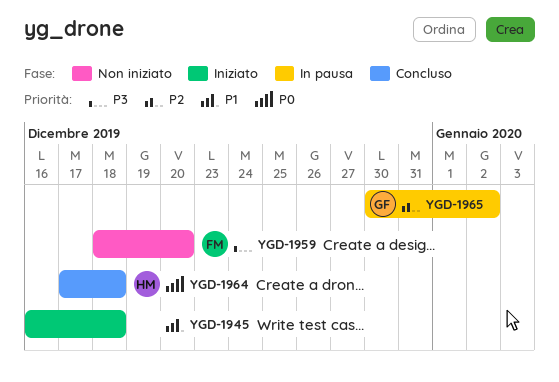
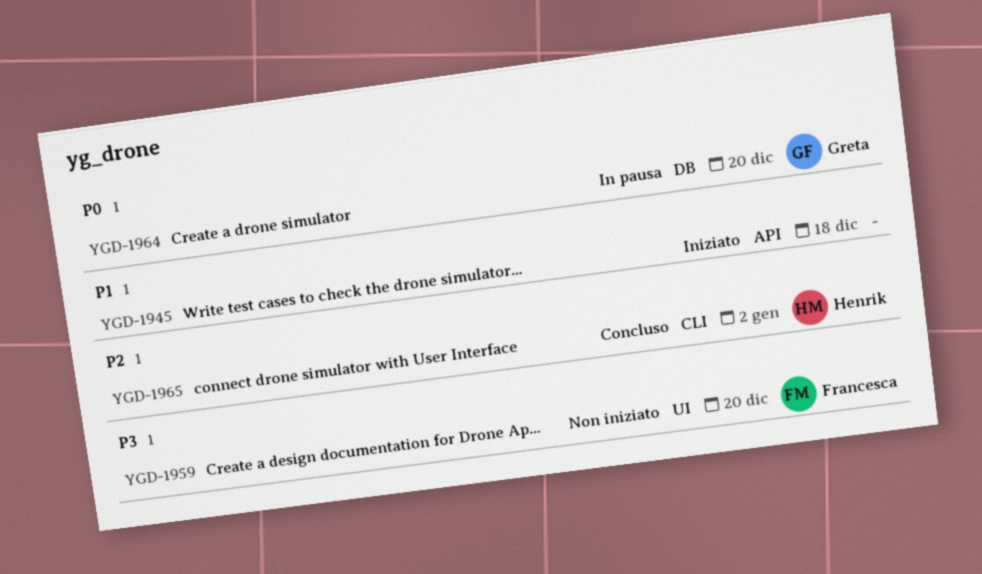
YGD-1964, status: Concluso -> In pausa
YGD-1964, owner: Henrik -> Greta
YGD-1964, due: Dec 18 -> Dec 20
YGD-1965, status: In pausa -> Concluso
YGD-1965, owner: Greta -> Henrik

